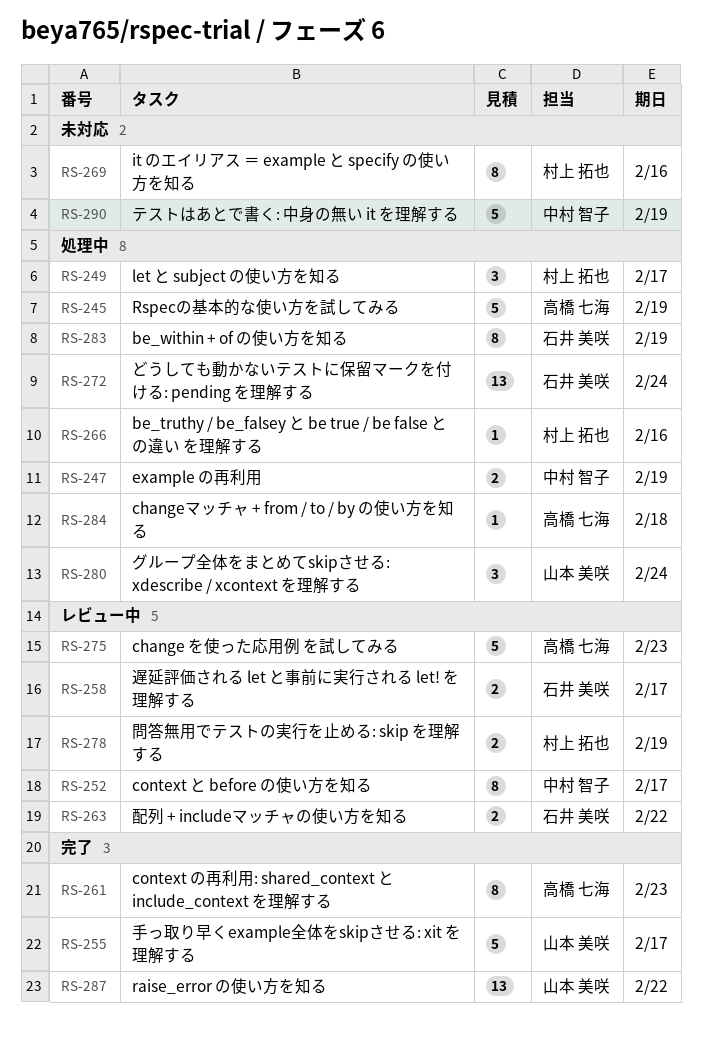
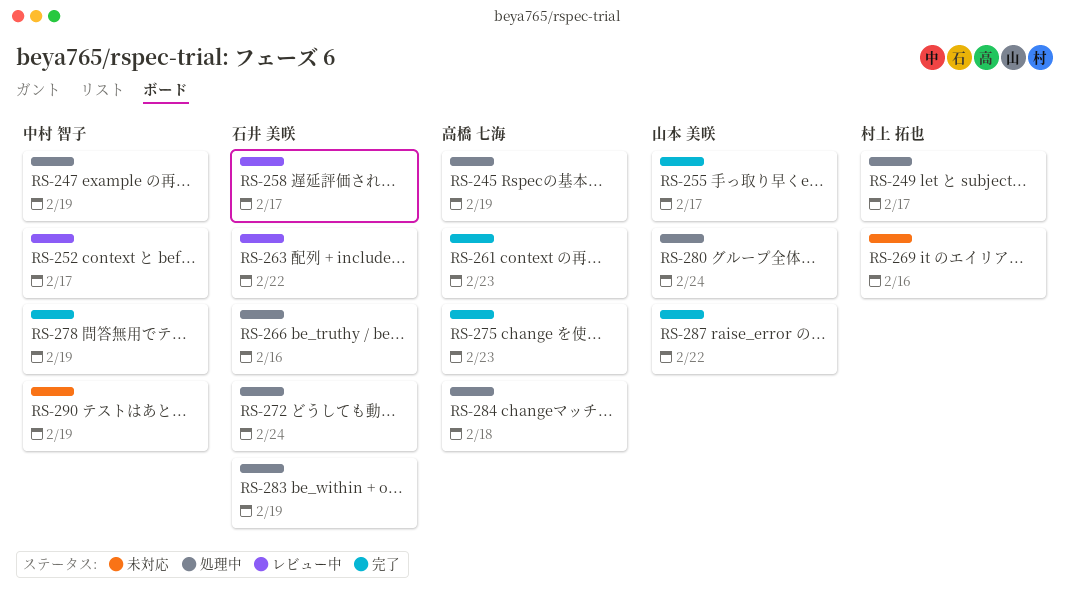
RS-266, owner: 村上 拓也 -> 石井 美咲
RS-275, status: レビュー中 -> 完了
RS-278, status: レビュー中 -> 完了
RS-278, owner: 村上 拓也 -> 中村 智子

